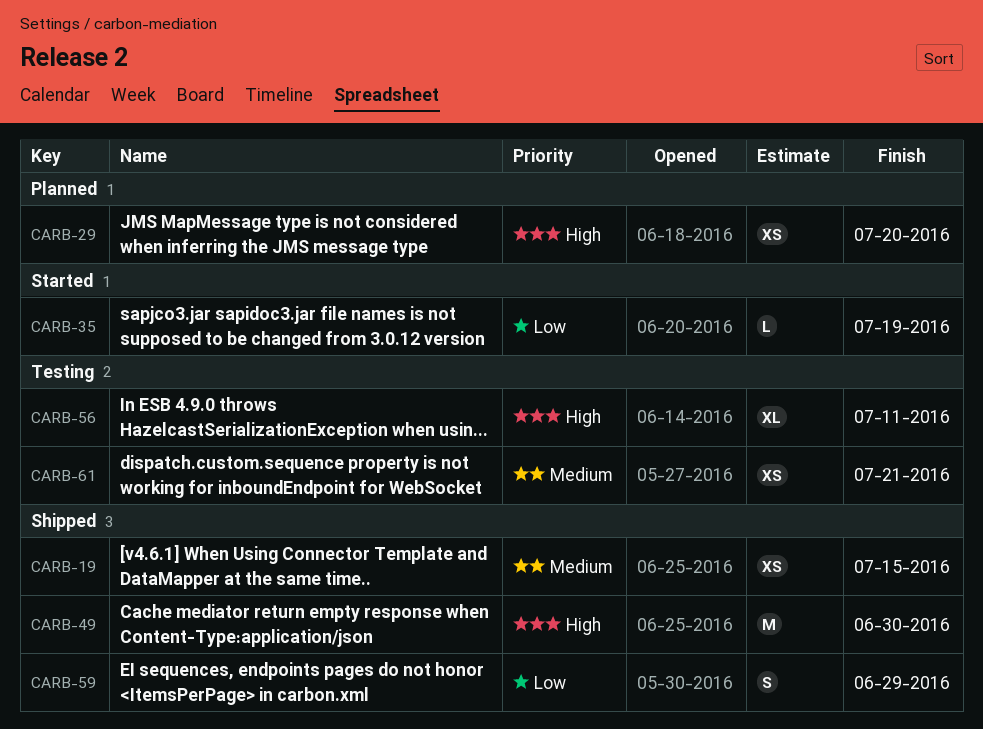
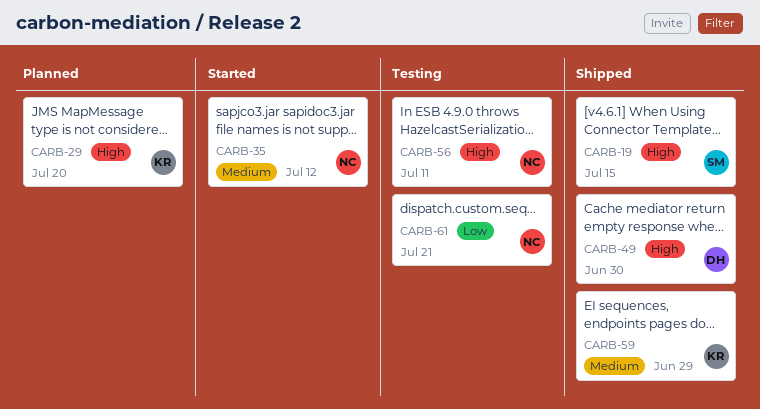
CARB-19, priority: Medium -> High
CARB-35, priority: Low -> Medium
CARB-35, due: Jul 19 -> Jul 12
CARB-59, priority: Low -> Medium
CARB-61, priority: Medium -> Low

